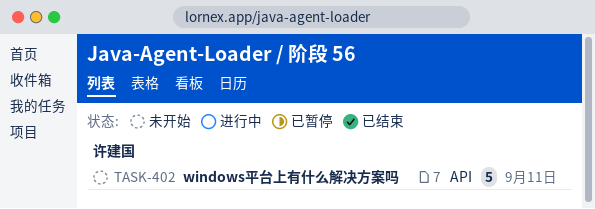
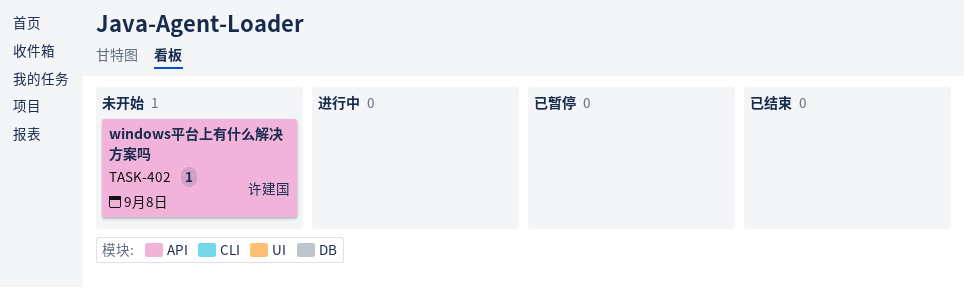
TASK-402, estimate: 5 -> 1
TASK-402, due: Sep 11 -> Sep 8

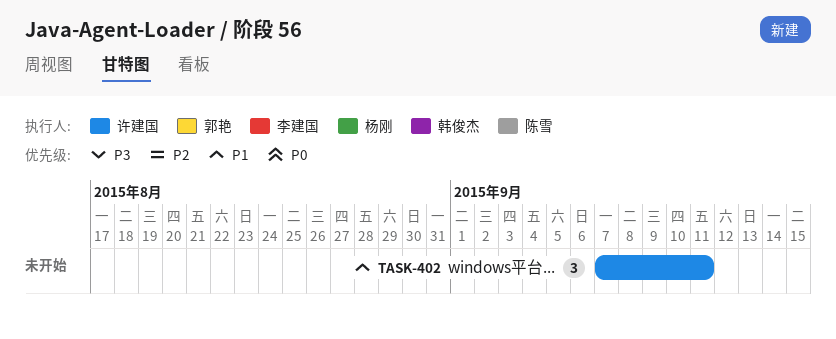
TASK-402, estimate: 1 -> 3
TASK-402, due: Sep 8 -> Sep 11

